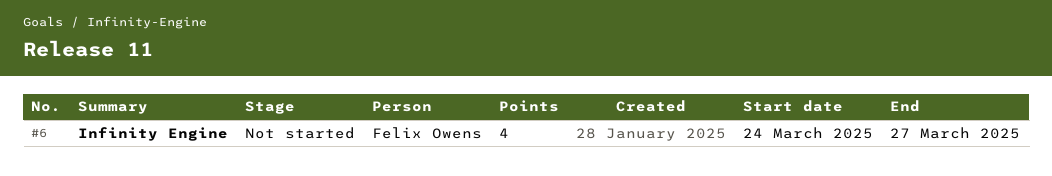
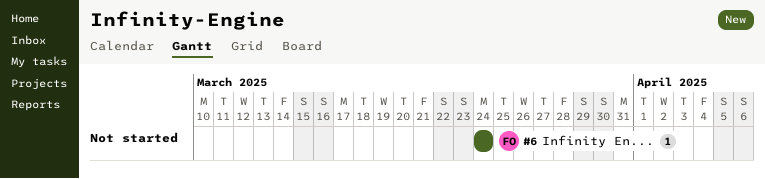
#6, estimate: 4 -> 1
#6, due: Mar 27 -> Mar 24

